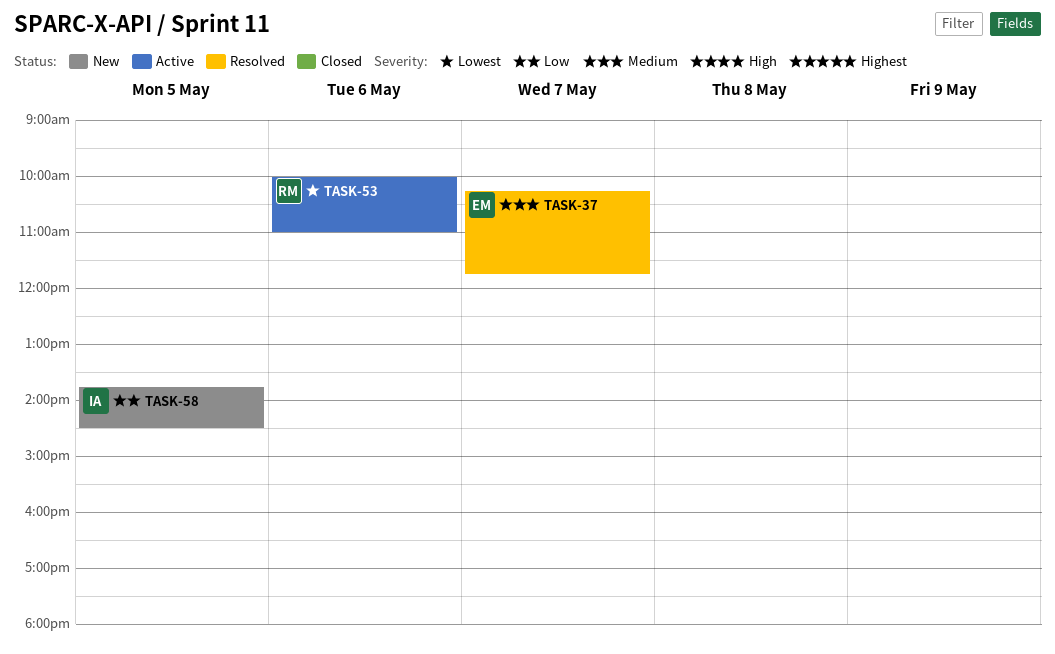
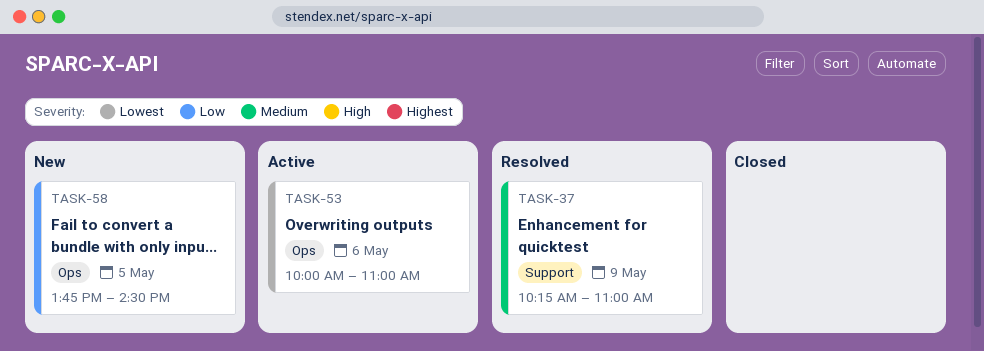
TASK-37, day: May 7 -> May 9
TASK-37, ends: 11:45 -> 11:00

